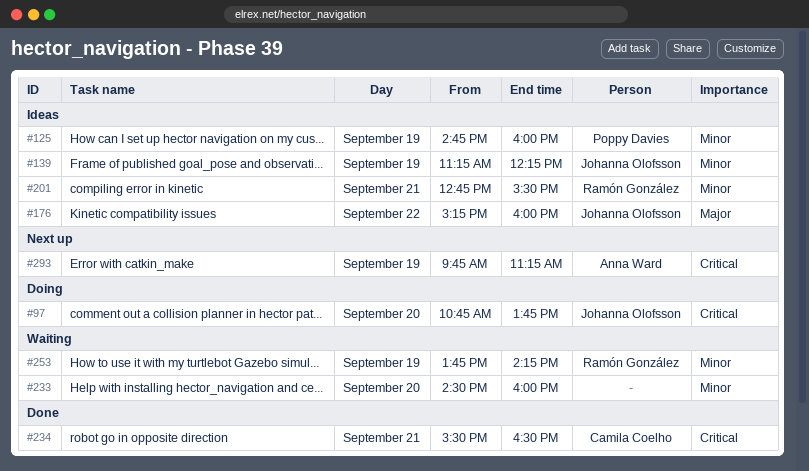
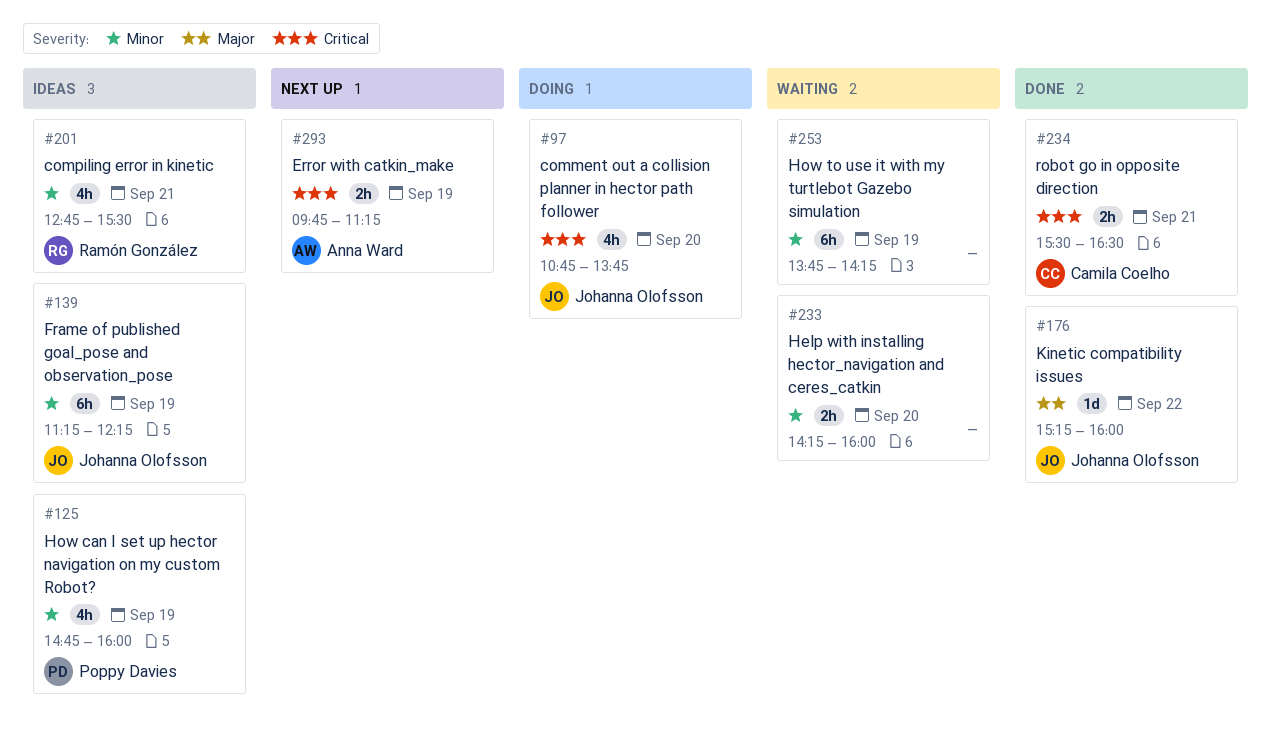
#176, status: Ideas -> Done
#233, begins: 14:30 -> 14:15
#253, owner: Ramón González -> none

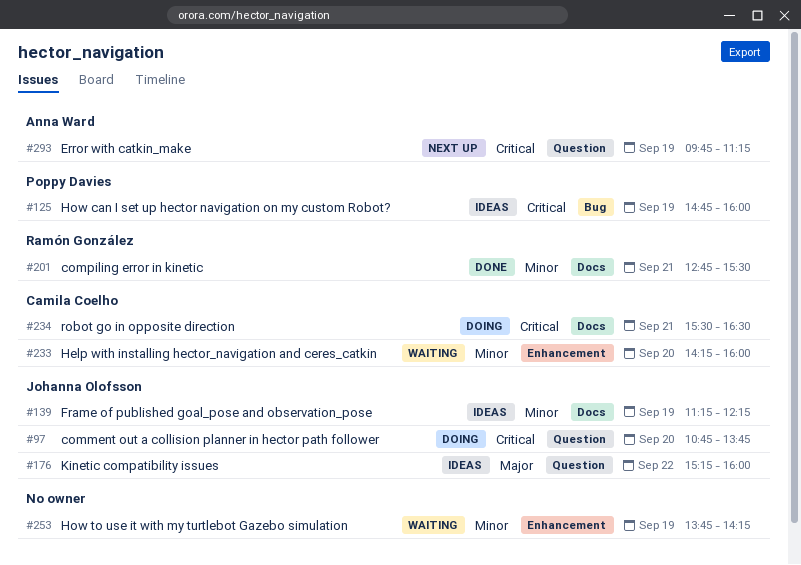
#125, priority: Minor -> Critical
#176, status: Done -> Ideas
#201, status: Ideas -> Done
#233, owner: none -> Camila Coelho
#234, status: Done -> Doing

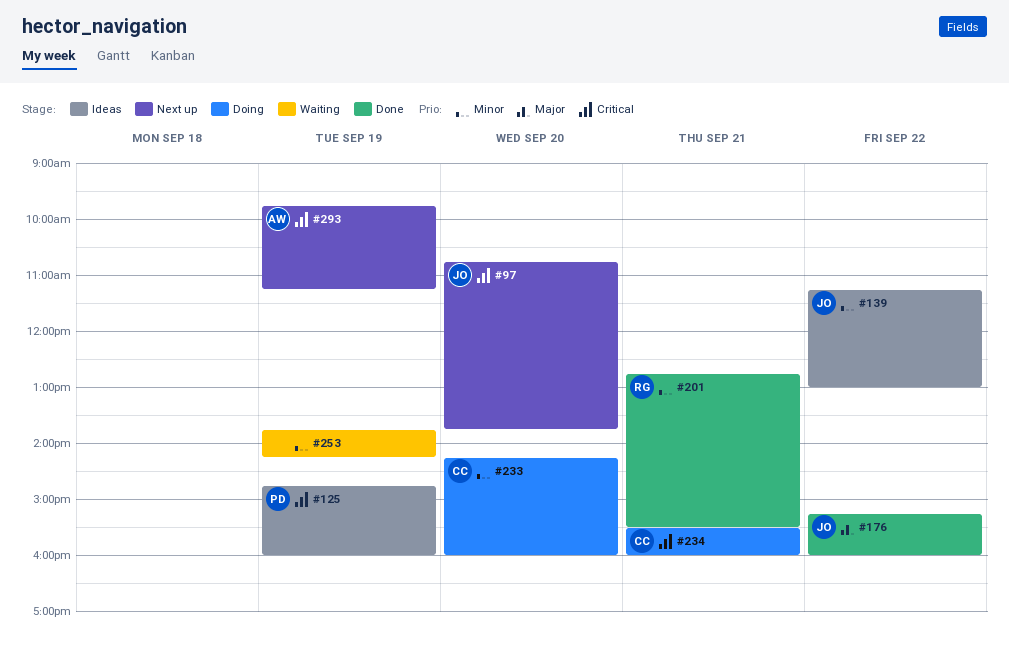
#97, status: Doing -> Next up
#139, day: Sep 19 -> Sep 22
#139, ends: 12:15 -> 13:00
#176, status: Ideas -> Done
#233, status: Waiting -> Doing
#234, ends: 16:30 -> 16:00

